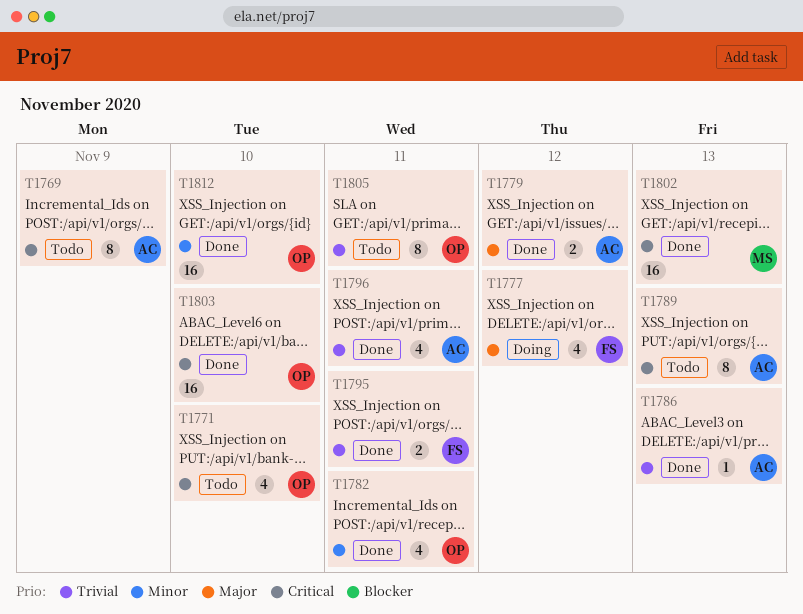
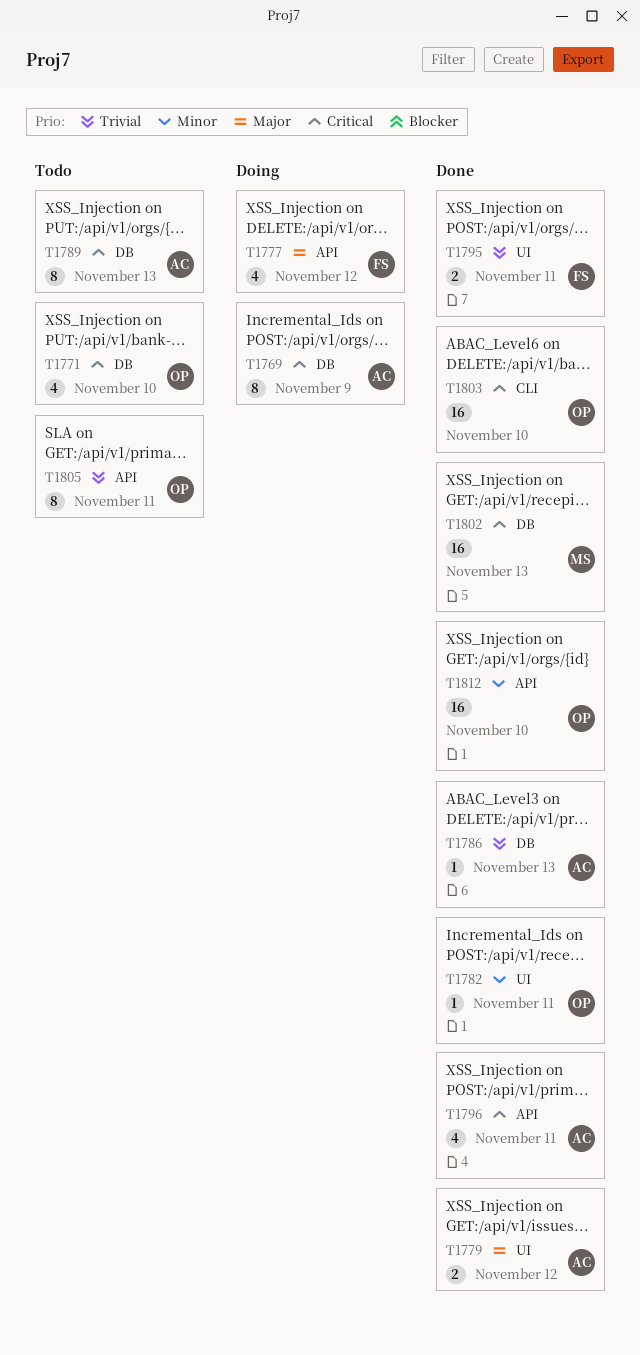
T1769, status: Todo -> Doing
T1782, estimate: 4 -> 1
T1796, priority: Trivial -> Critical

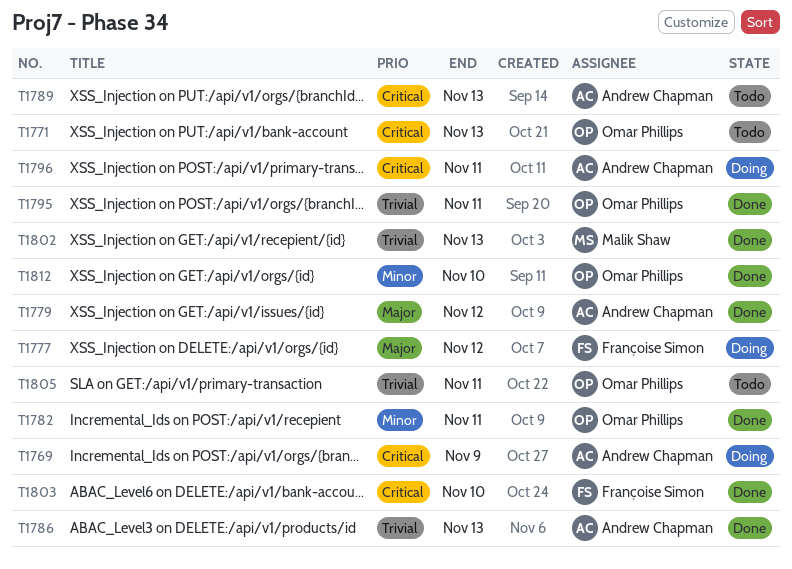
T1771, due: Nov 10 -> Nov 13
T1795, owner: Françoise Simon -> Omar Phillips
T1796, status: Done -> Doing
T1802, priority: Critical -> Trivial
T1803, owner: Omar Phillips -> Françoise Simon

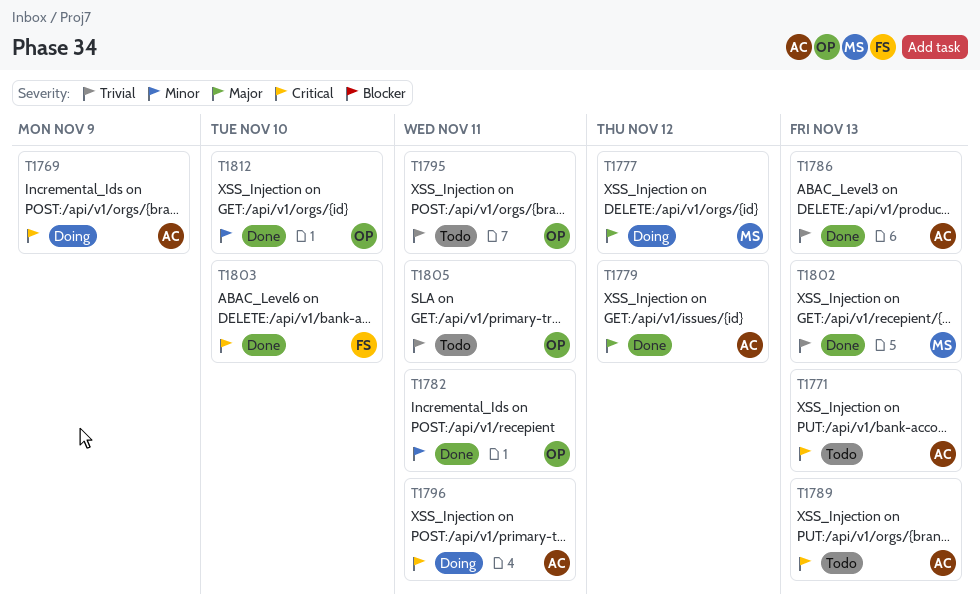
T1771, owner: Omar Phillips -> Andrew Chapman
T1777, owner: Françoise Simon -> Malik Shaw
T1795, status: Done -> Todo

